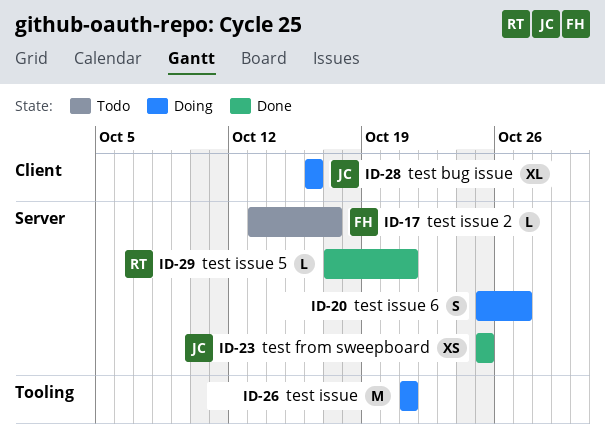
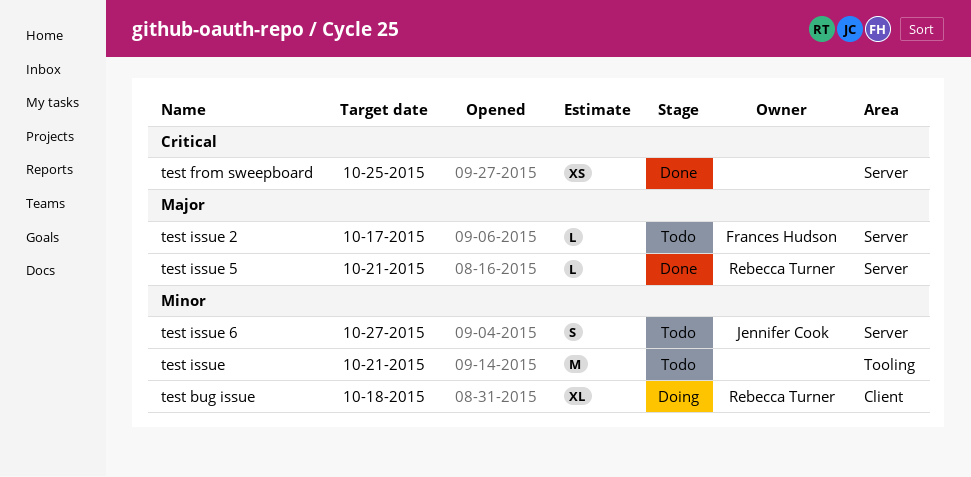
test bug issue, owner: Jennifer Cook -> Rebecca Turner
test bug issue, due: Oct 16 -> Oct 18
test from sweepboard, owner: Jennifer Cook -> none
test issue, status: Doing -> Todo
test issue 6, status: Doing -> Todo
test issue 6, owner: none -> Jennifer Cook

